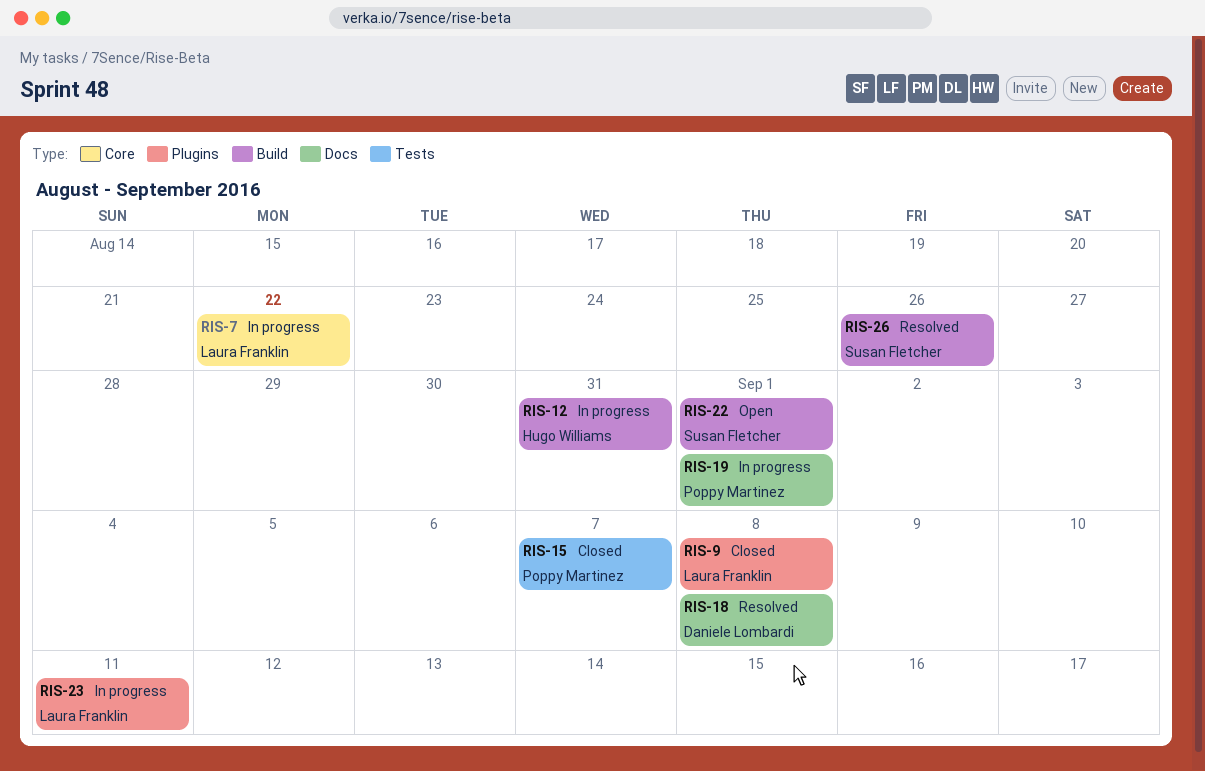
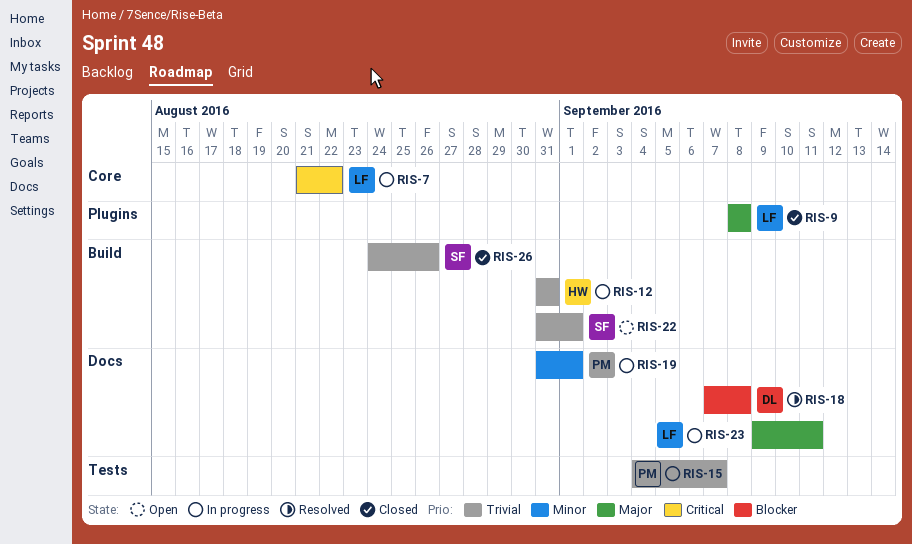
RIS-15, status: Closed -> In progress
RIS-23, label: Plugins -> Docs
RIS-26, status: Resolved -> Closed

